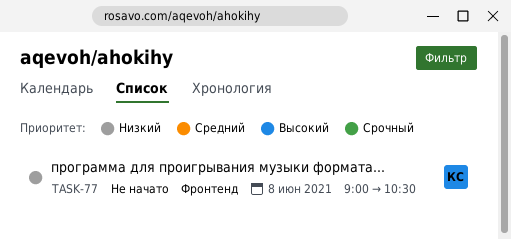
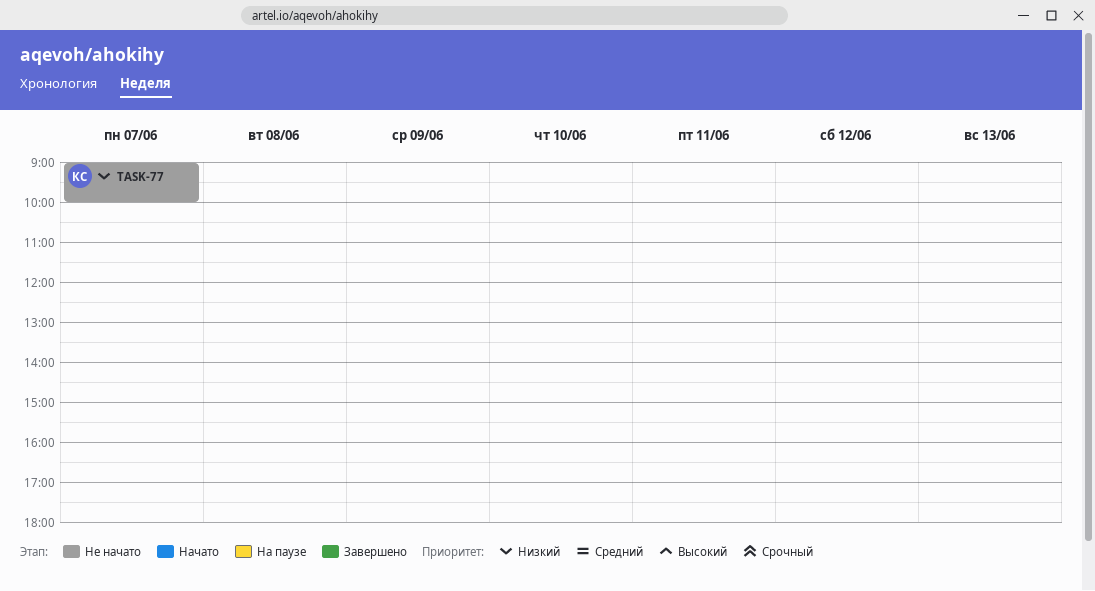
TASK-77, day: Jun 8 -> Jun 7
TASK-77, ends: 10:30 -> 10:00

